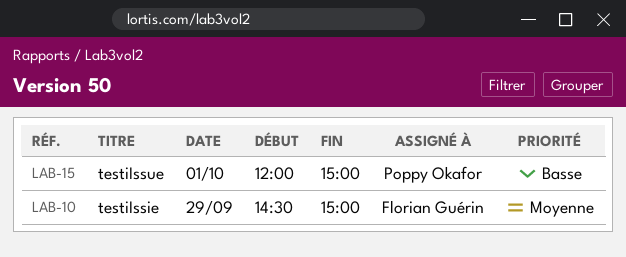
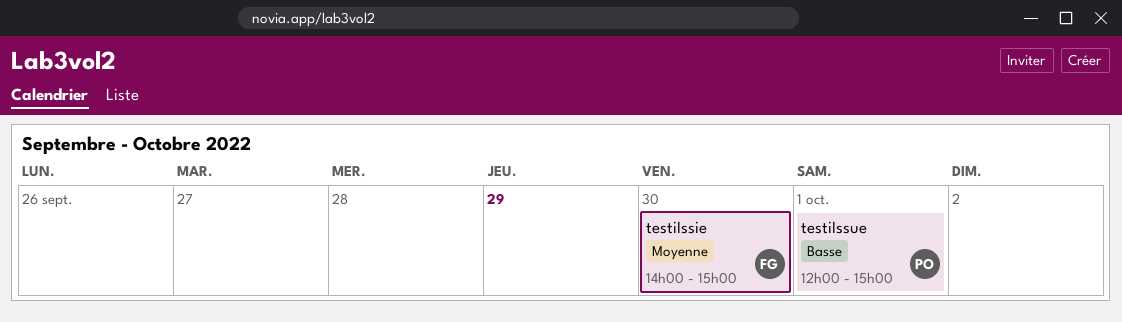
testiIssie, day: Sep 29 -> Sep 30
testiIssie, begins: 14:30 -> 14:00

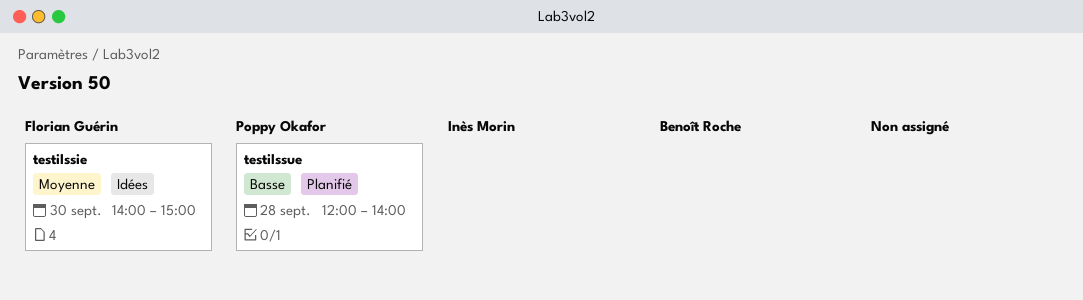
testiIssue, day: Oct 1 -> Sep 28
testiIssue, ends: 15:00 -> 14:00

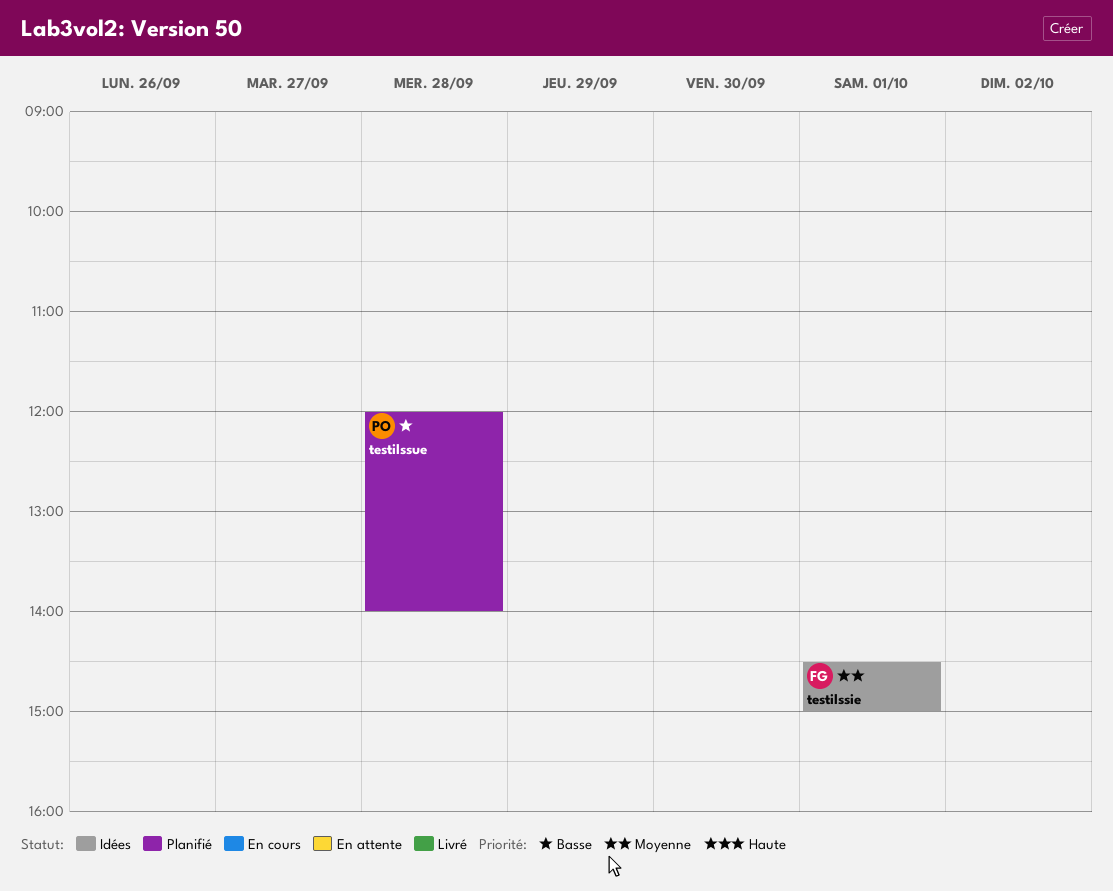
testiIssie, day: Sep 30 -> Oct 1
testiIssie, begins: 14:00 -> 14:30

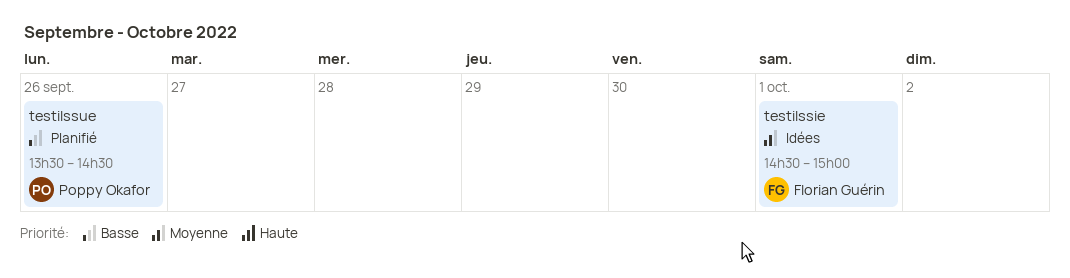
testiIssue, day: Sep 28 -> Sep 26
testiIssue, begins: 12:00 -> 13:30
testiIssue, ends: 14:00 -> 14:30

